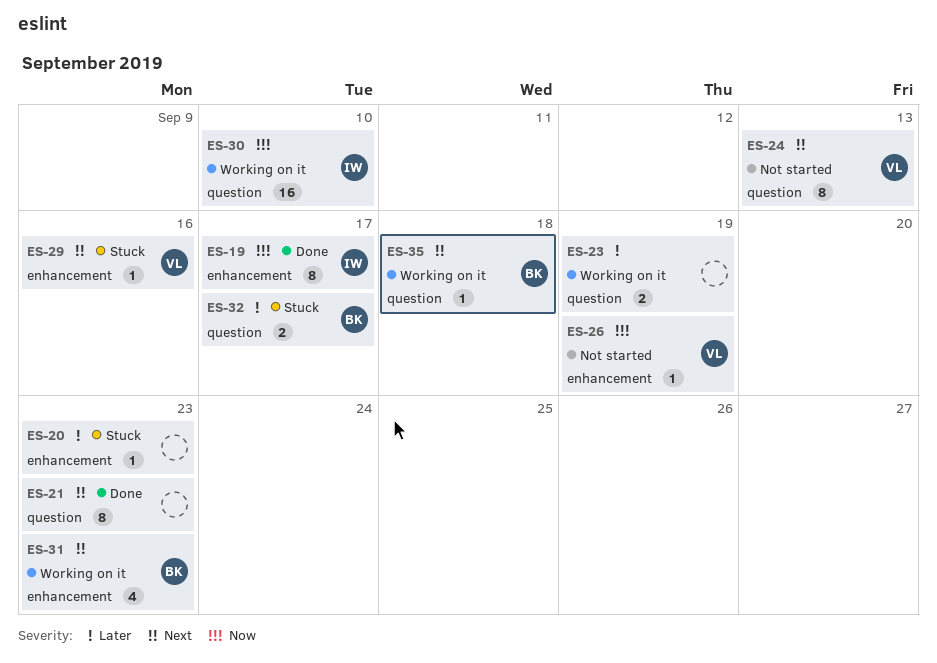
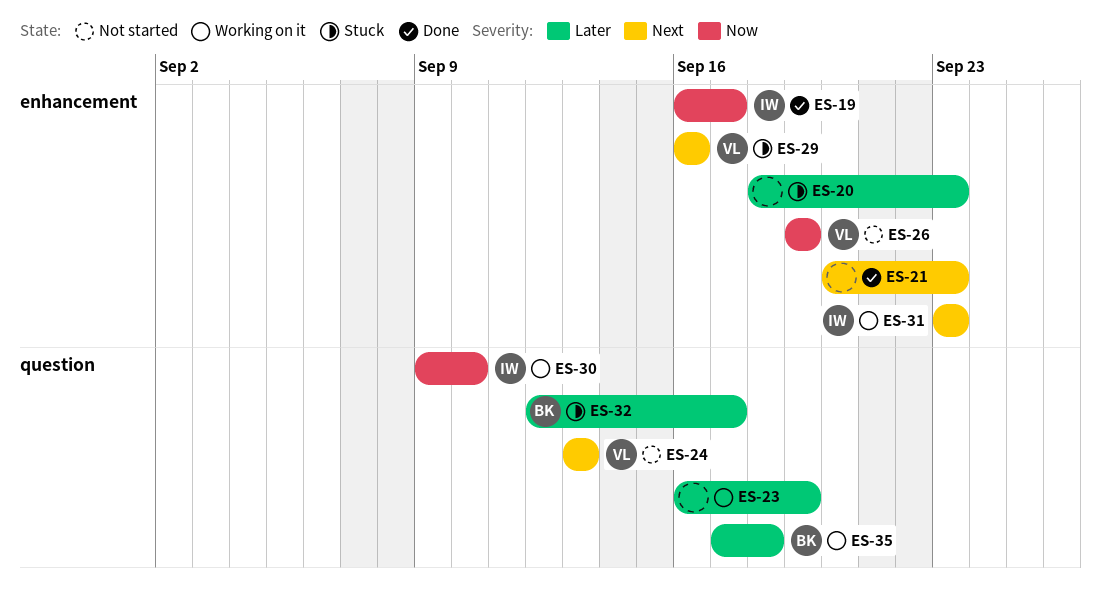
ES-21, label: question -> enhancement
ES-31, owner: BK -> IW
ES-35, priority: Next -> Later

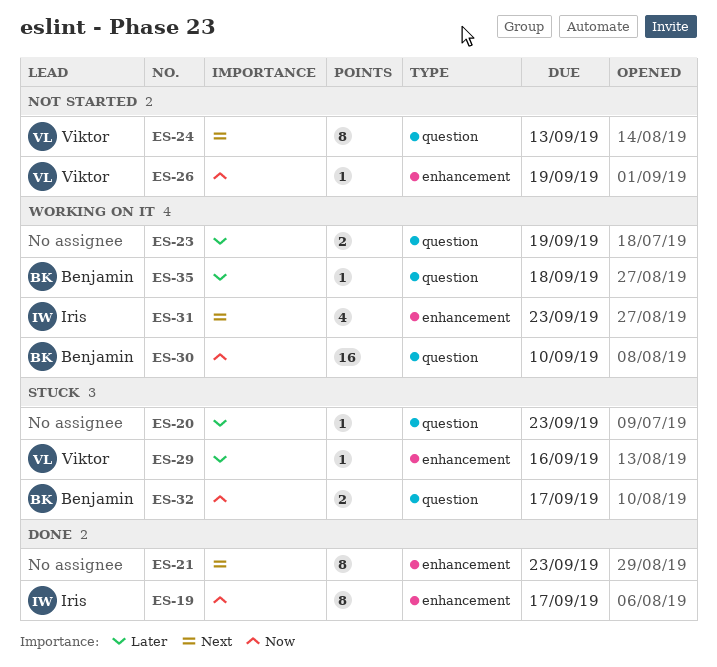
ES-20, label: enhancement -> question
ES-29, priority: Next -> Later
ES-30, owner: Iris -> Benjamin
ES-32, priority: Later -> Now

